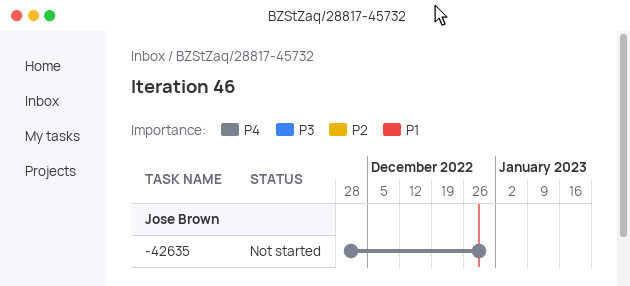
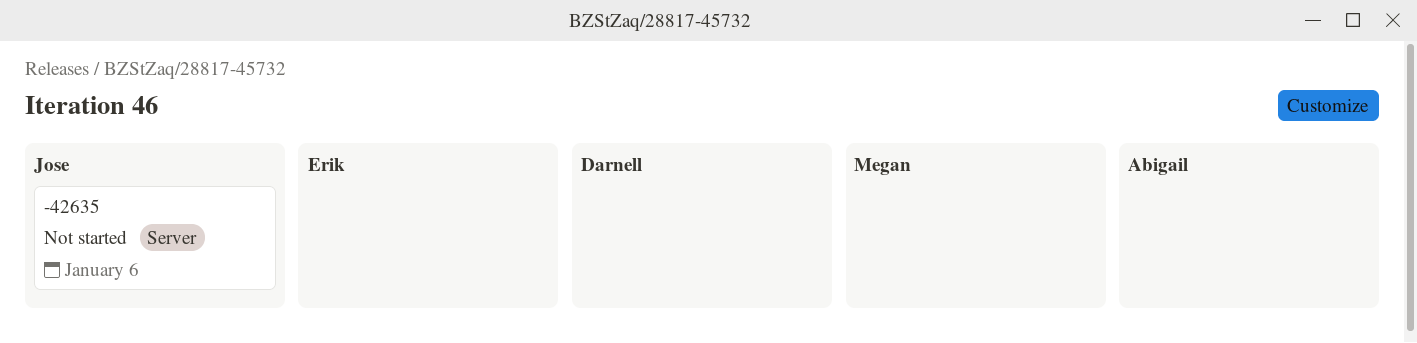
-42635, due: Dec 30 -> Jan 6

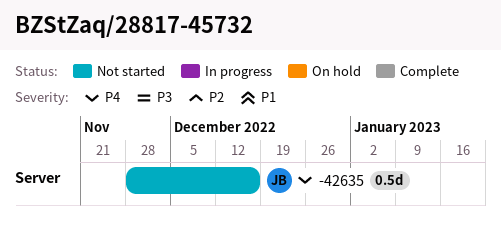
-42635, due: Jan 6 -> Dec 16

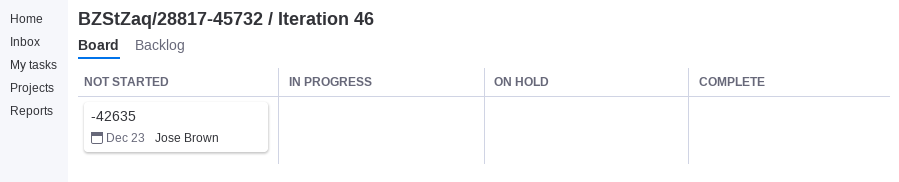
-42635, due: Dec 16 -> Dec 23

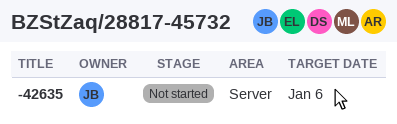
-42635, due: Dec 23 -> Jan 6

